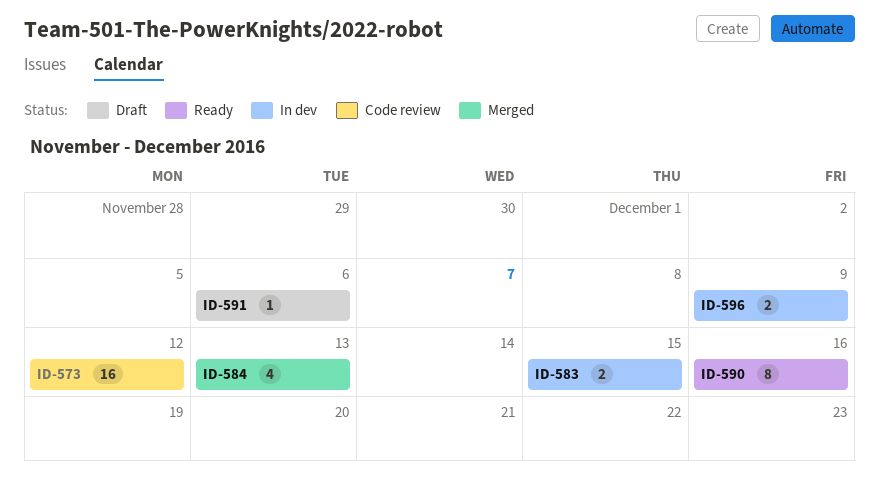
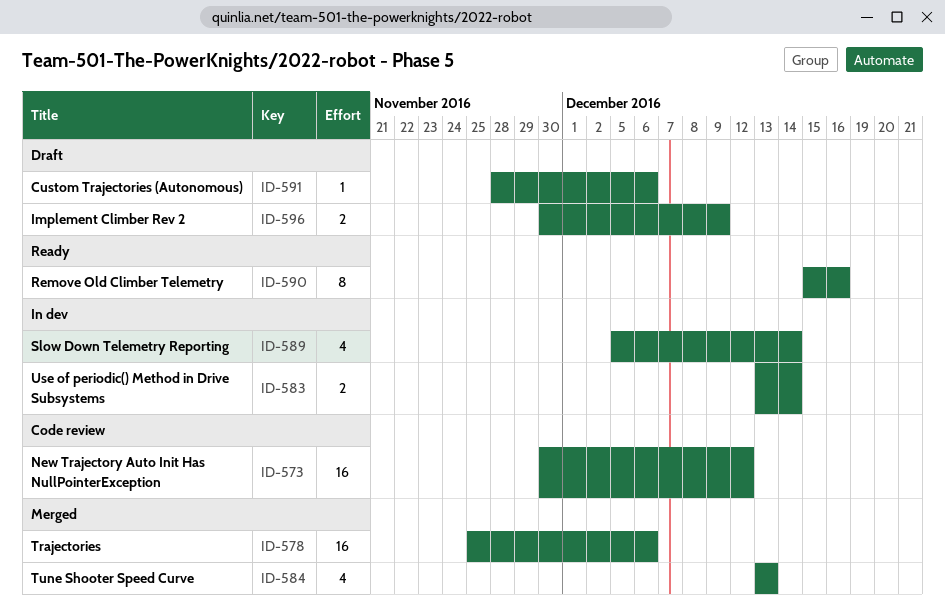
ID-578: none -> present
ID-583, due: Dec 15 -> Dec 14
ID-589: none -> present
ID-596, status: In dev -> Draft

